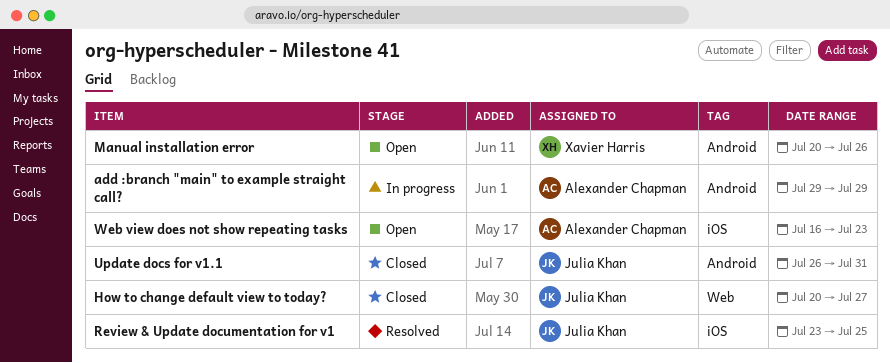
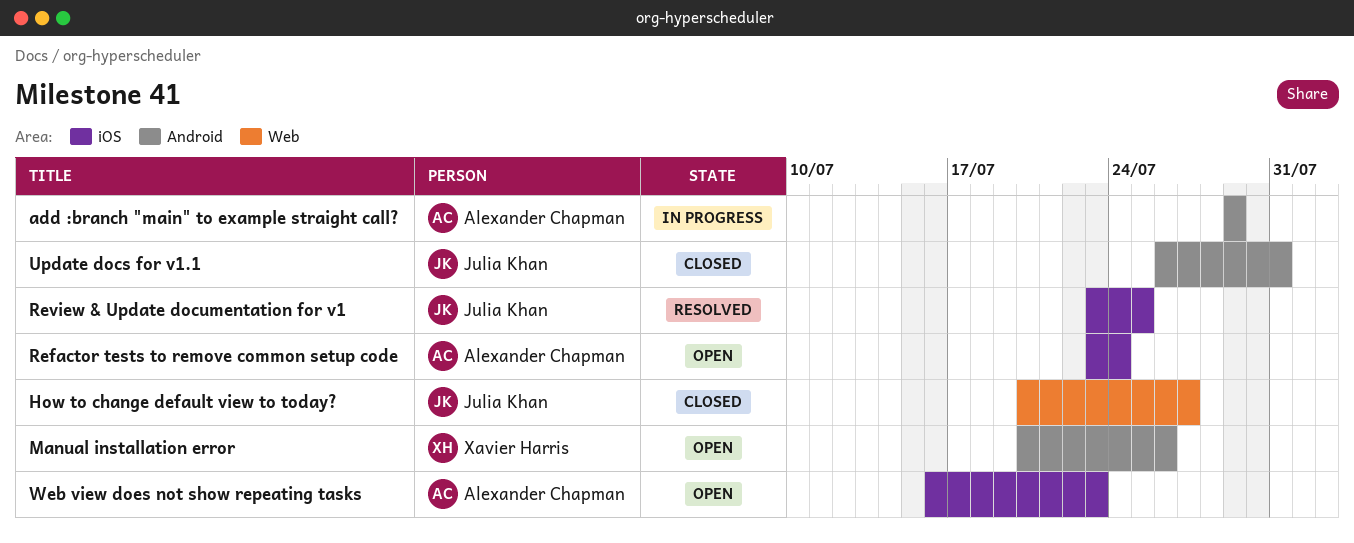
Refactor tests to remove common setup code: none -> present

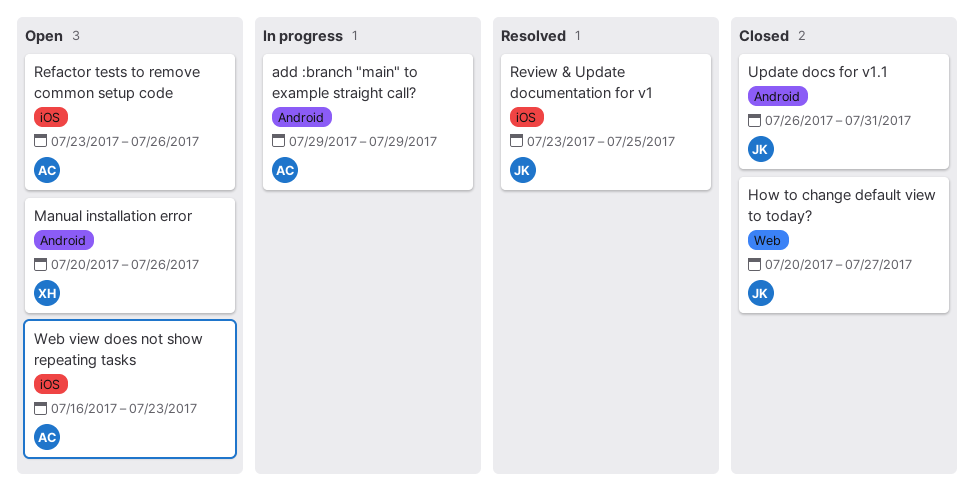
Refactor tests to remove common setup code, due: Jul 24 -> Jul 26

